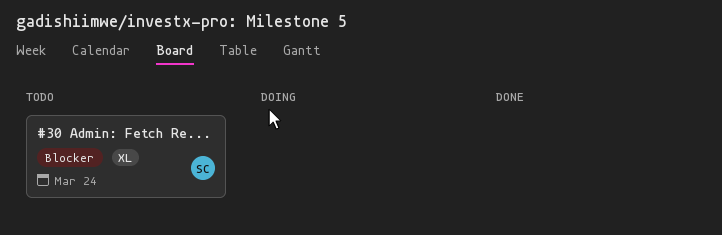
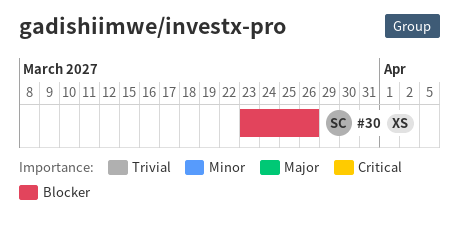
#30, estimate: XL -> XS
#30, due: Mar 24 -> Mar 26

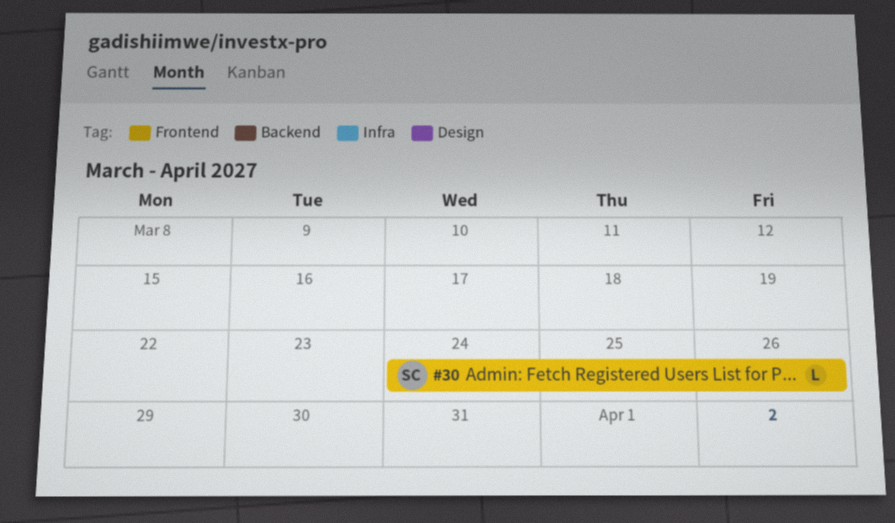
#30, estimate: XS -> L
#30, start: Mar 23 -> Mar 24

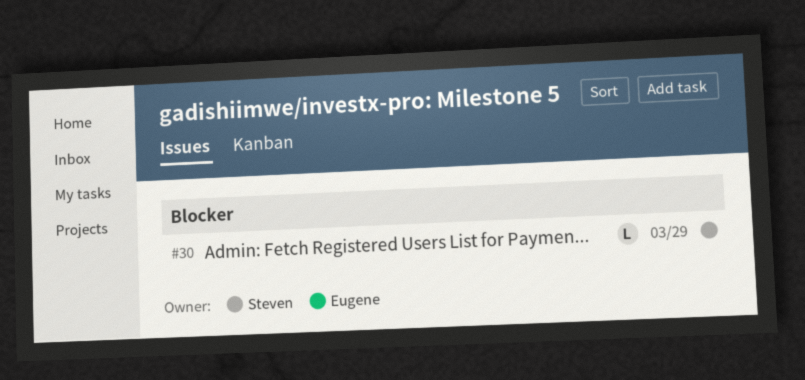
#30, due: Mar 26 -> Mar 29

